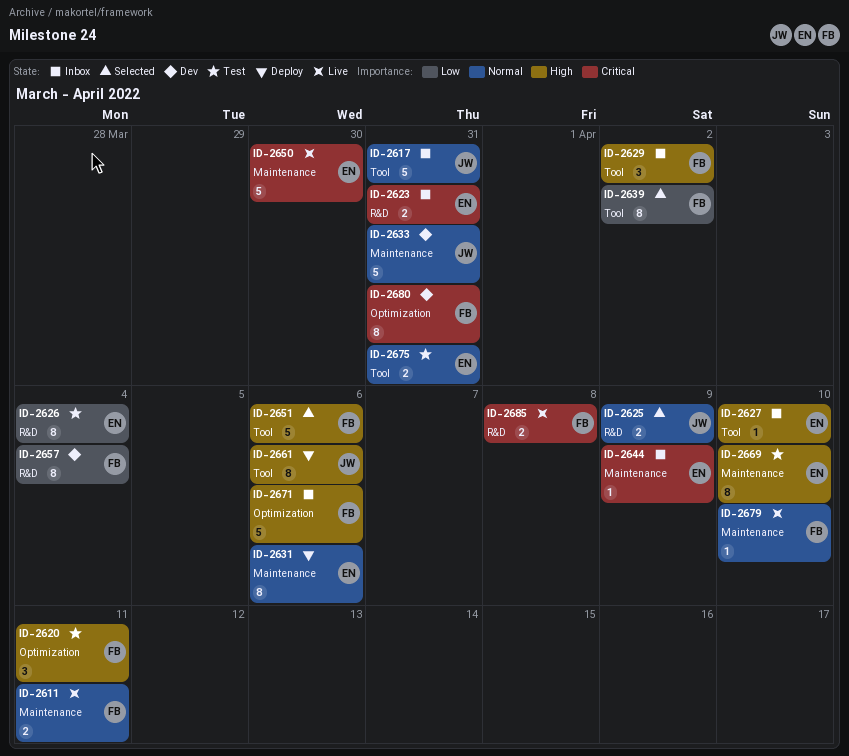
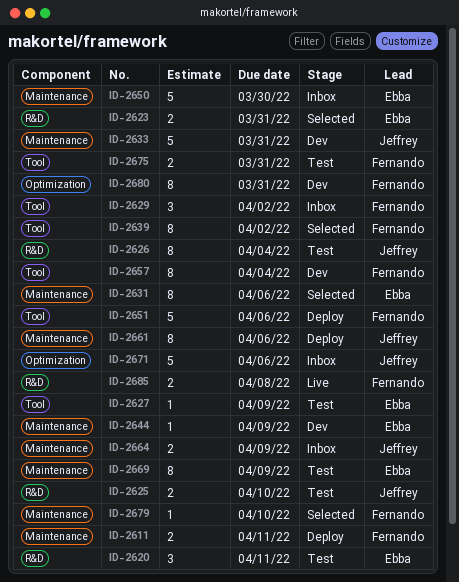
ID-2611, status: Live -> Deploy
ID-2617: present -> none
ID-2620, owner: Fernando -> Ebba
ID-2620, label: Optimization -> R&D
ID-2623, status: Inbox -> Selected
ID-2625, status: Selected -> Test
ID-2625, due: Apr 9 -> Apr 10
ID-2626, owner: Ebba -> Jeffrey
ID-2627, status: Inbox -> Test
ID-2627, due: Apr 10 -> Apr 9
ID-2631, status: Deploy -> Selected
ID-2644, status: Inbox -> Dev
ID-2650, status: Live -> Inbox
ID-2651, status: Selected -> Deploy
ID-2657, label: R&D -> Tool
ID-2661, label: Tool -> Maintenance
ID-2664: none -> present
ID-2669, due: Apr 10 -> Apr 9
ID-2671, owner: Fernando -> Jeffrey
ID-2675, owner: Ebba -> Fernando
ID-2679, status: Live -> Selected

